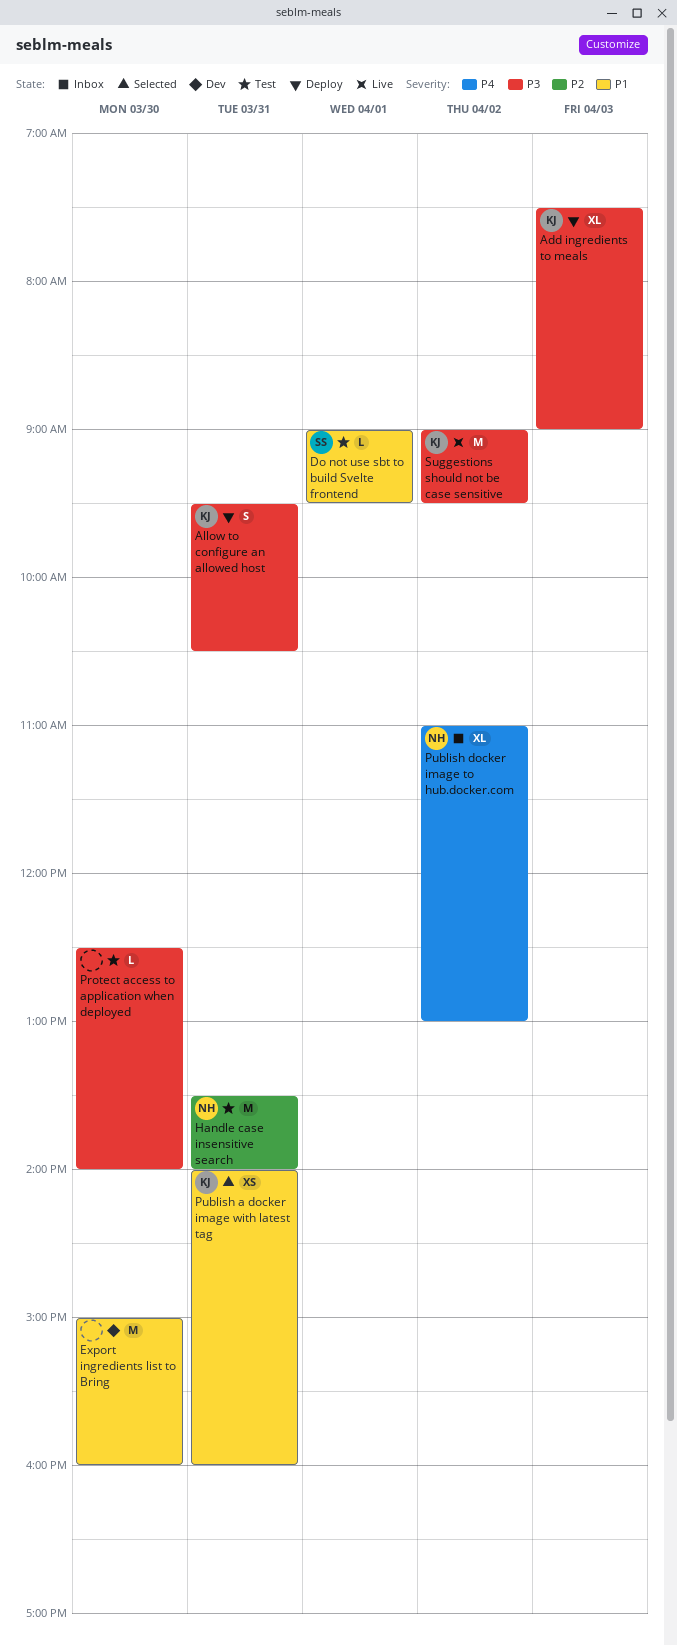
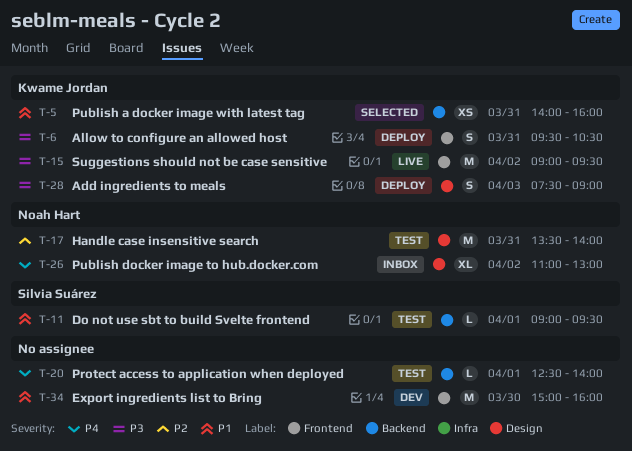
Add ingredients to meals, estimate: XL -> S
Protect access to application when deployed, priority: P3 -> P4
Protect access to application when deployed, day: Mar 30 -> Apr 1

